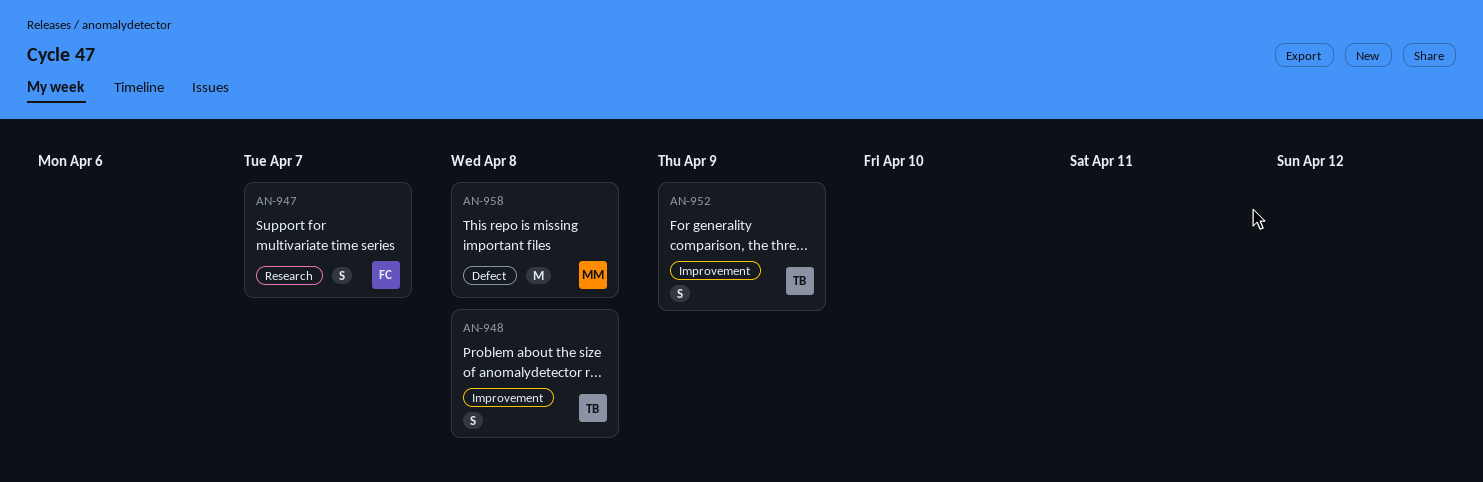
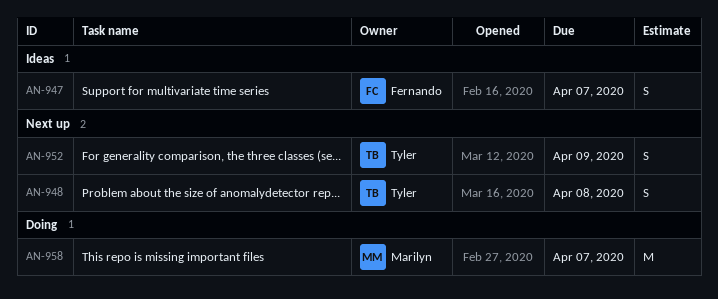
AN-958, due: Apr 8 -> Apr 7

